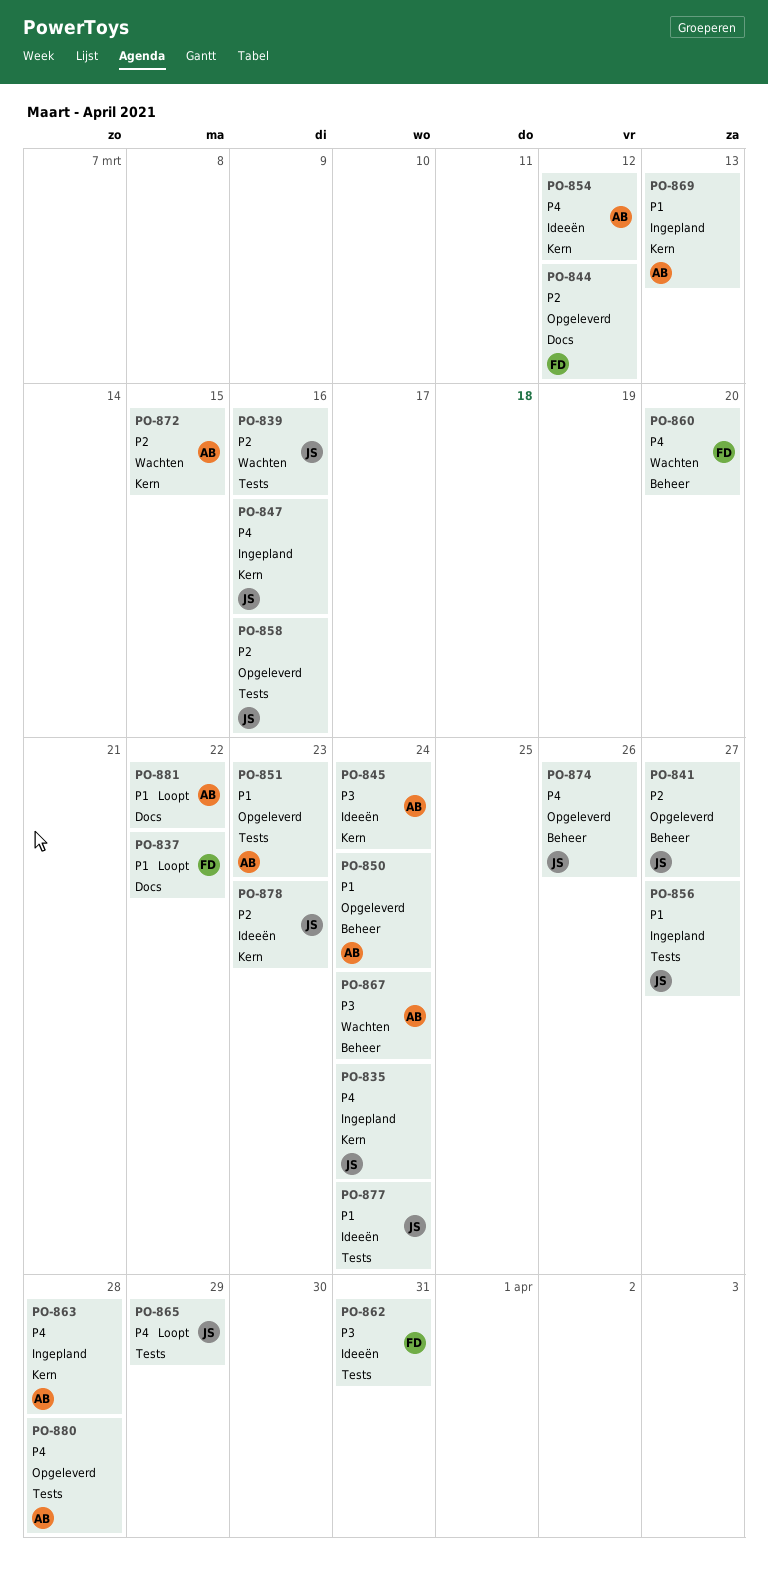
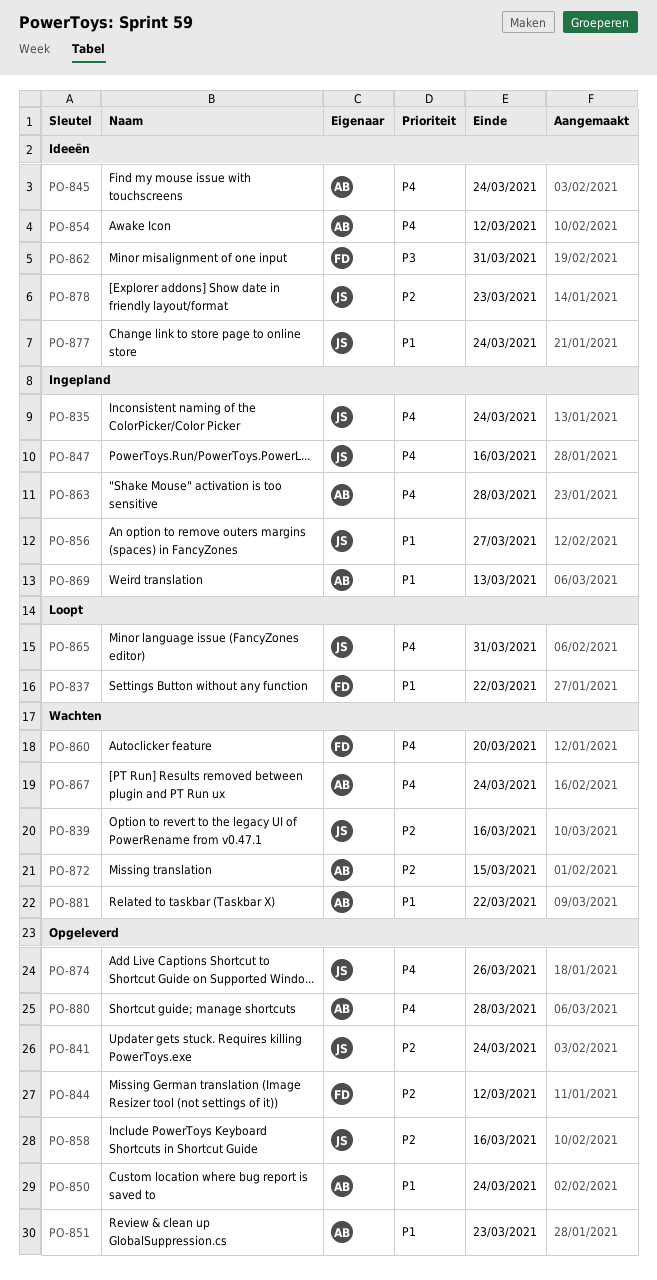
PO-841, due: Mar 27 -> Mar 24
PO-845, priority: P3 -> P4
PO-865, due: Mar 29 -> Mar 31
PO-867, priority: P3 -> P4
PO-881, status: Loopt -> Wachten

